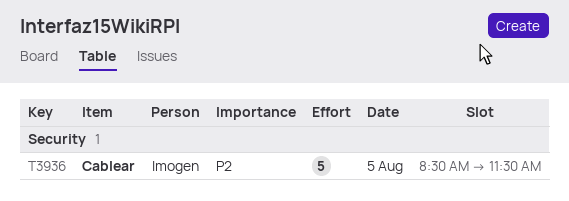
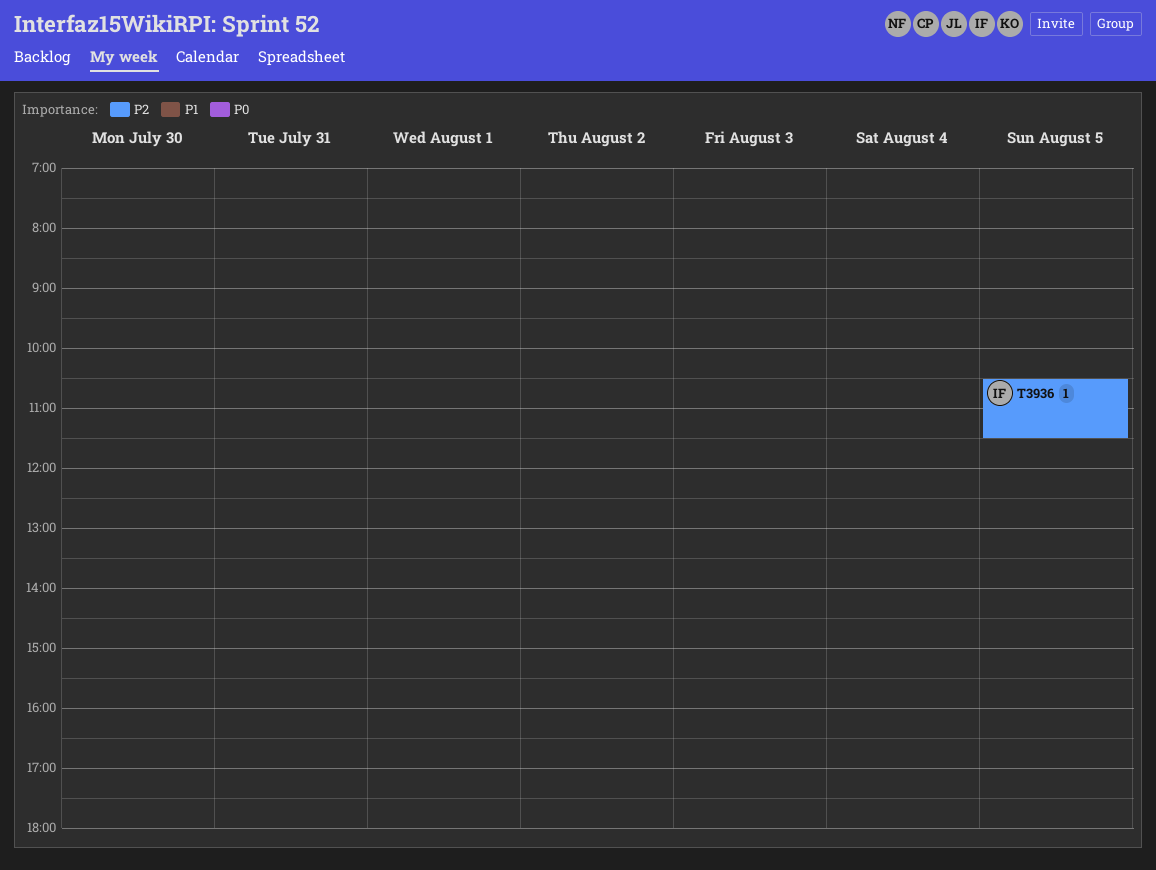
T3936, estimate: 5 -> 1
T3936, begins: 08:30 -> 10:30

